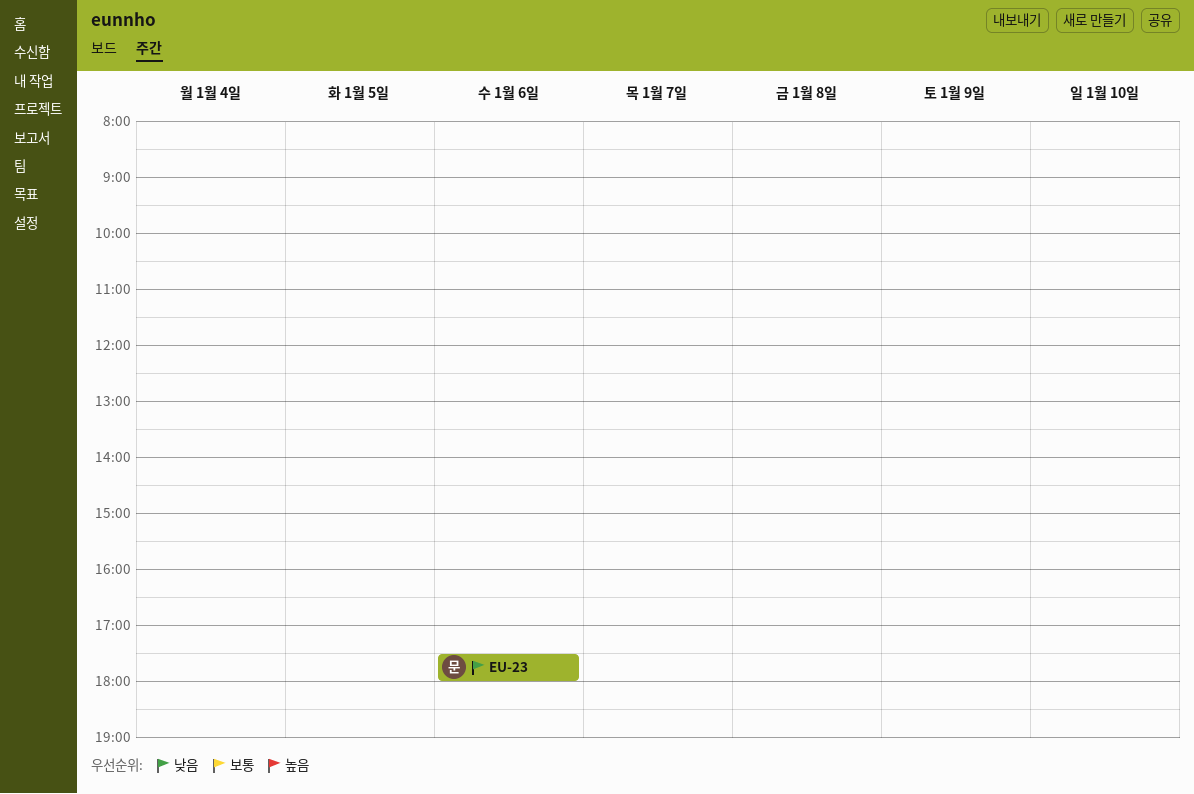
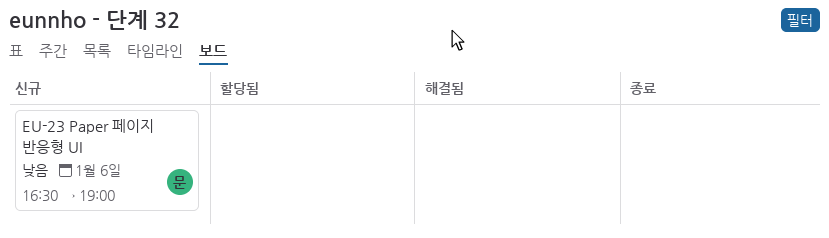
EU-23, begins: 17:30 -> 16:30
EU-23, ends: 18:00 -> 19:00

